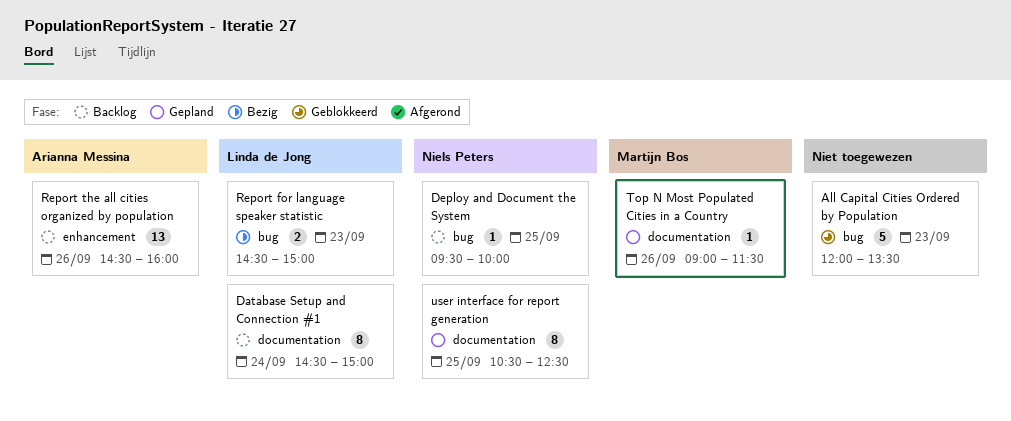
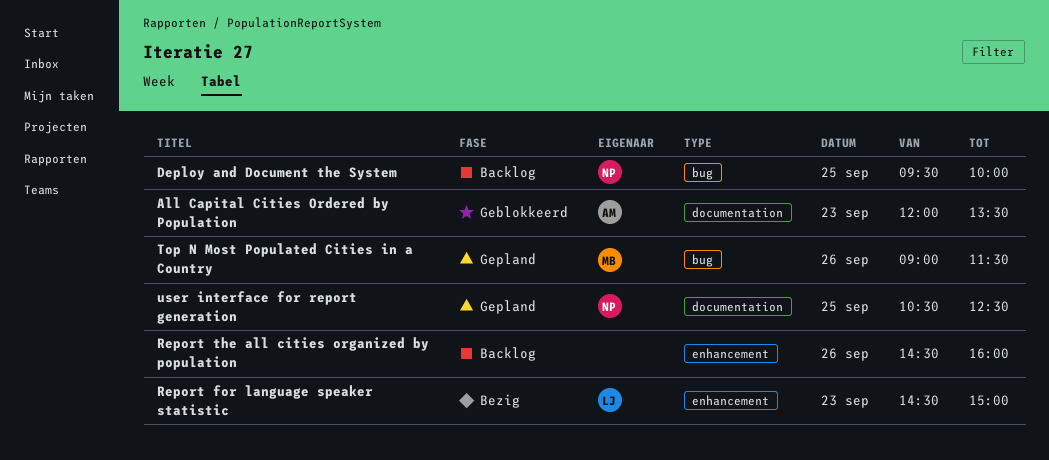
All Capital Cities Ordered by Population, owner: none -> Arianna Messina
All Capital Cities Ordered by Population, label: bug -> documentation
Database Setup and Connection #1: present -> none
Report for language speaker statistic, label: bug -> enhancement
Report the all cities organized by population, owner: Arianna Messina -> none
Top N Most Populated Cities in a Country, label: documentation -> bug

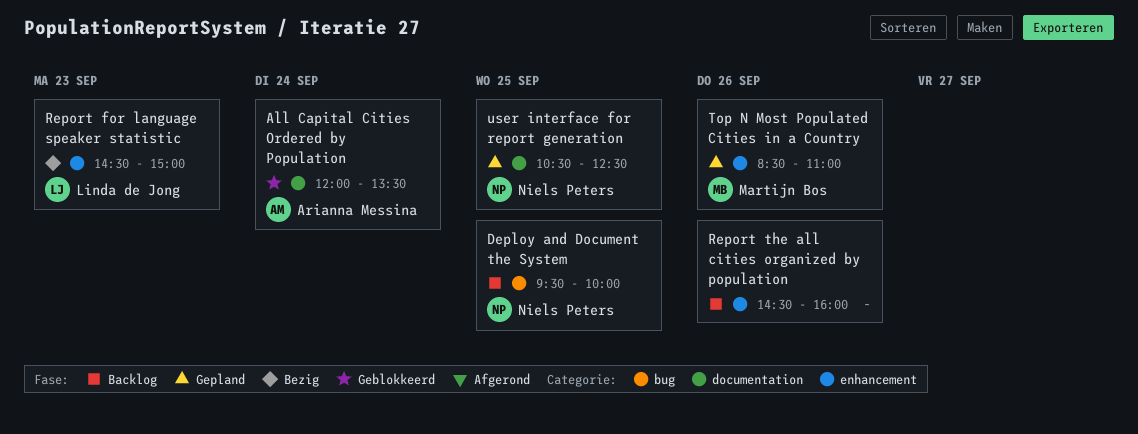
All Capital Cities Ordered by Population, day: Sep 23 -> Sep 24
Top N Most Populated Cities in a Country, label: bug -> enhancement
Top N Most Populated Cities in a Country, begins: 09:00 -> 08:30
Top N Most Populated Cities in a Country, ends: 11:30 -> 11:00

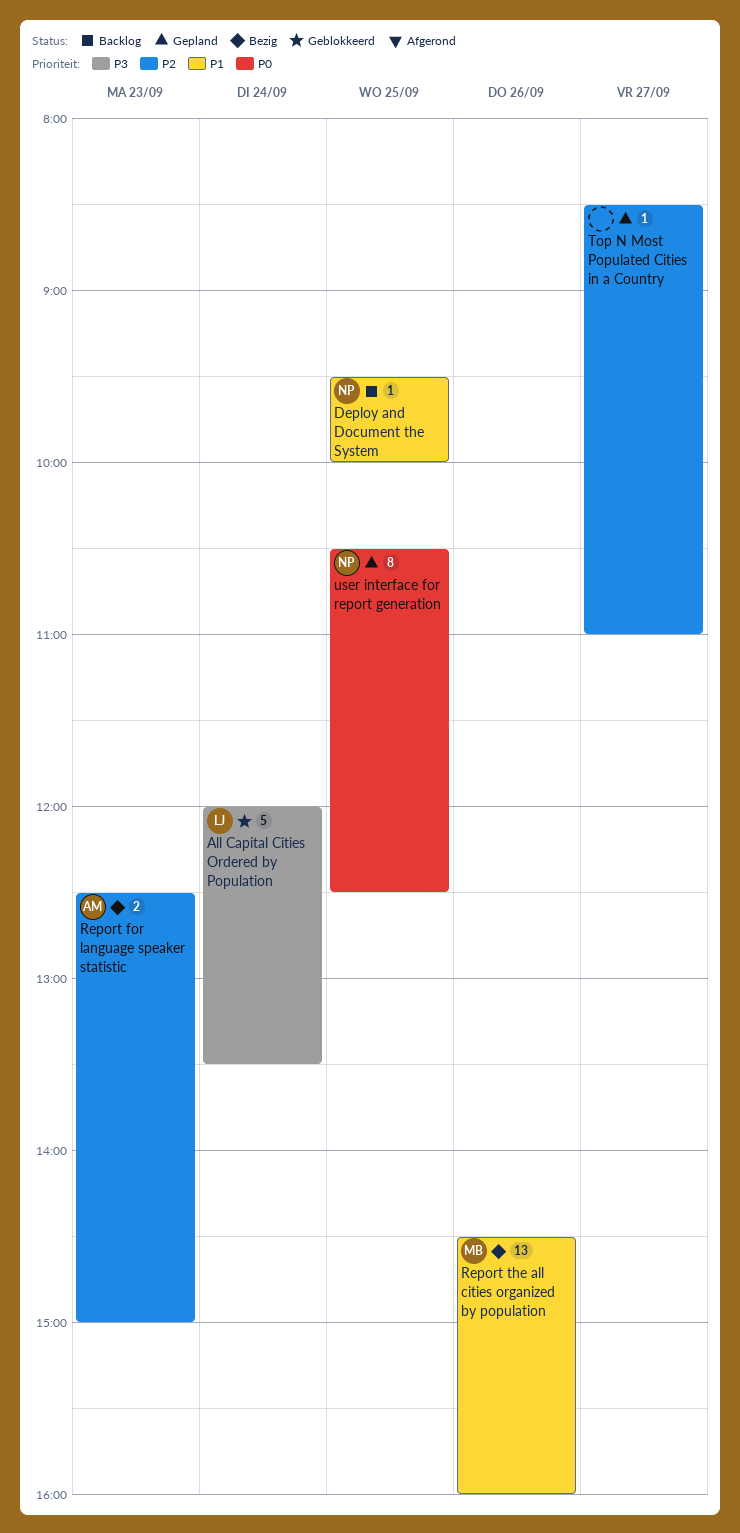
All Capital Cities Ordered by Population, owner: Arianna Messina -> Linda de Jong
Report for language speaker statistic, owner: Linda de Jong -> Arianna Messina
Report for language speaker statistic, begins: 14:30 -> 12:30
Report the all cities organized by population, status: Backlog -> Bezig
Report the all cities organized by population, owner: none -> Martijn Bos
Top N Most Populated Cities in a Country, owner: Martijn Bos -> none
Top N Most Populated Cities in a Country, day: Sep 26 -> Sep 27

